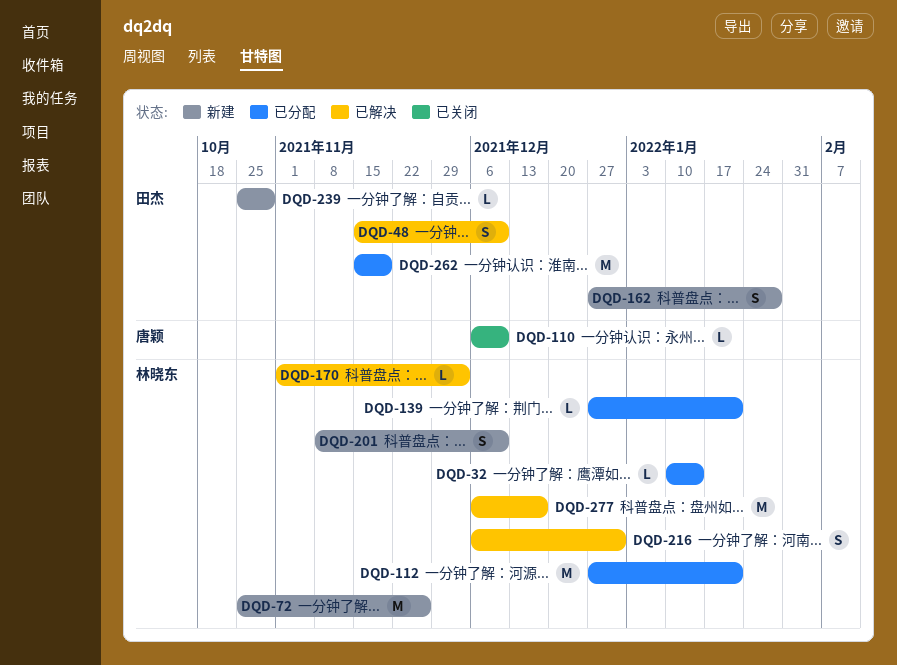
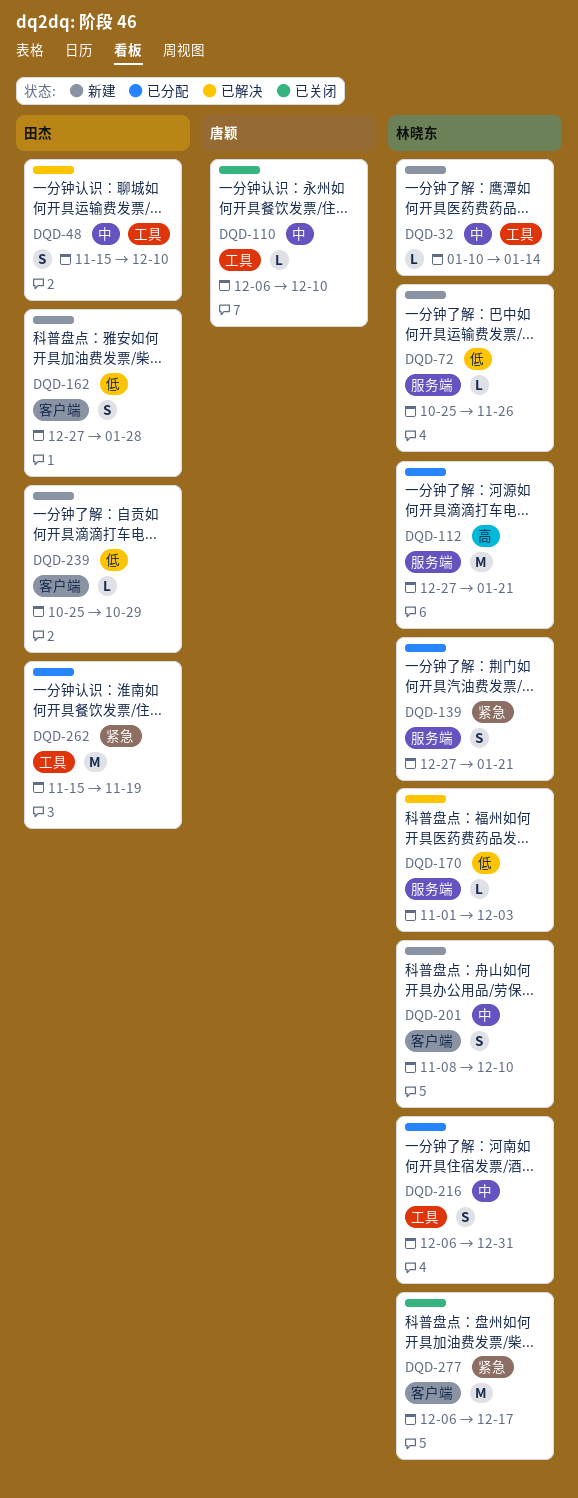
DQD-32, status: 已分配 -> 新建
DQD-72, estimate: M -> L
DQD-139, estimate: L -> S
DQD-216, status: 已解决 -> 已分配
DQD-277, status: 已解决 -> 已关闭

